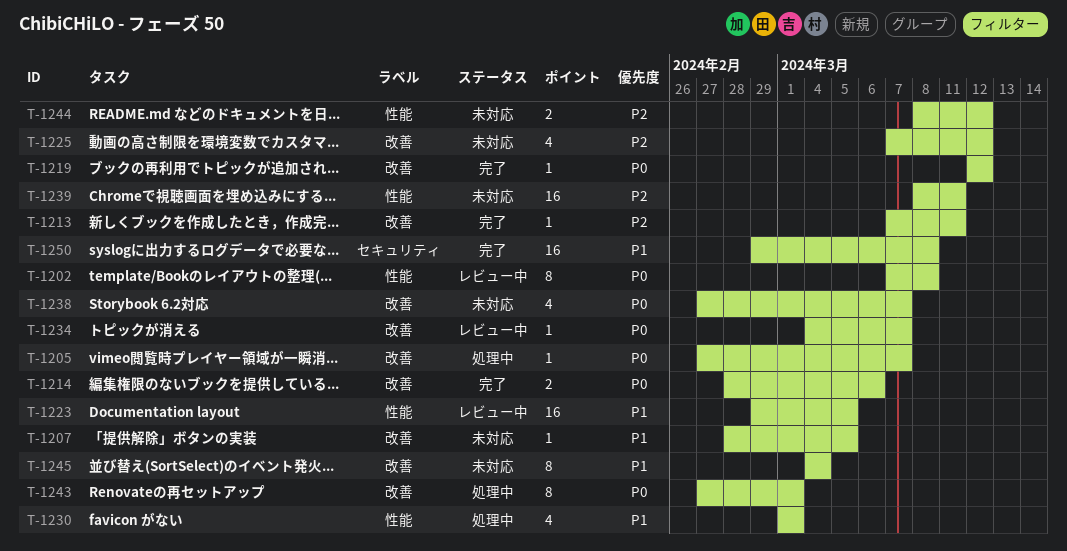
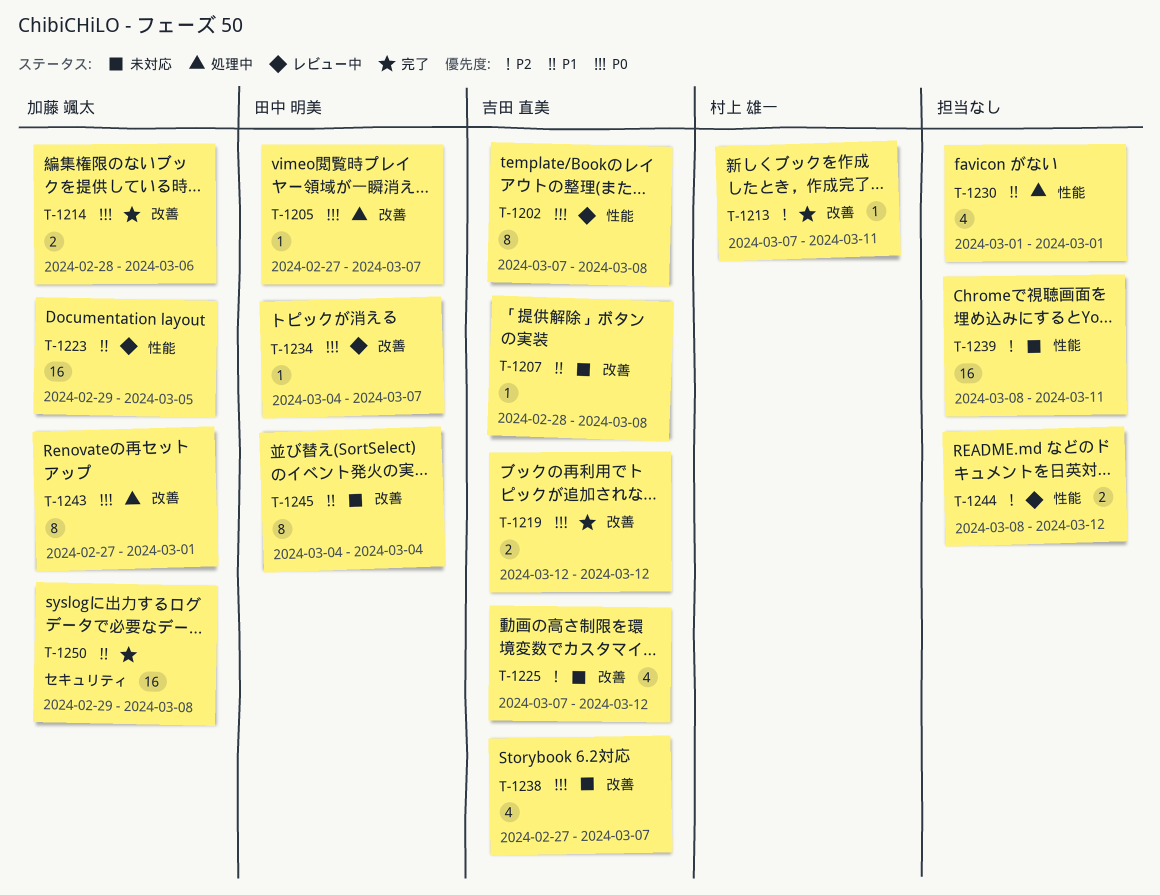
T-1207, due: Mar 5 -> Mar 8
T-1219, estimate: 1 -> 2
T-1244, status: 未対応 -> レビュー中

